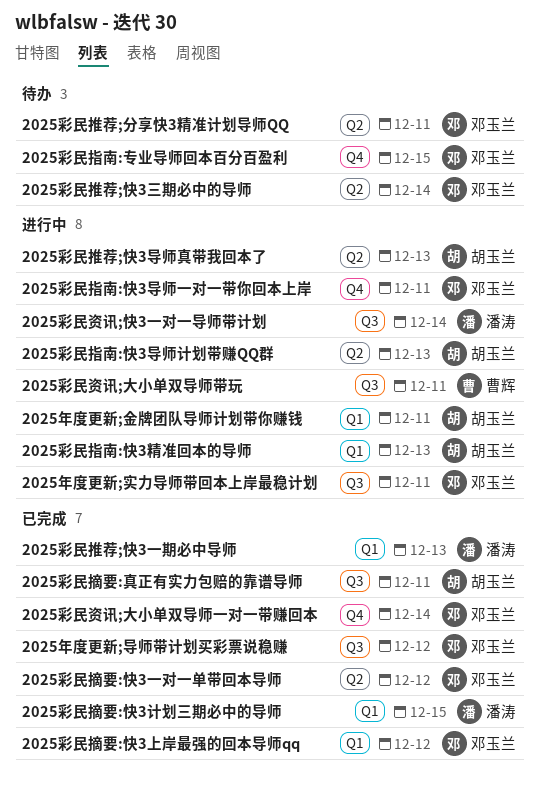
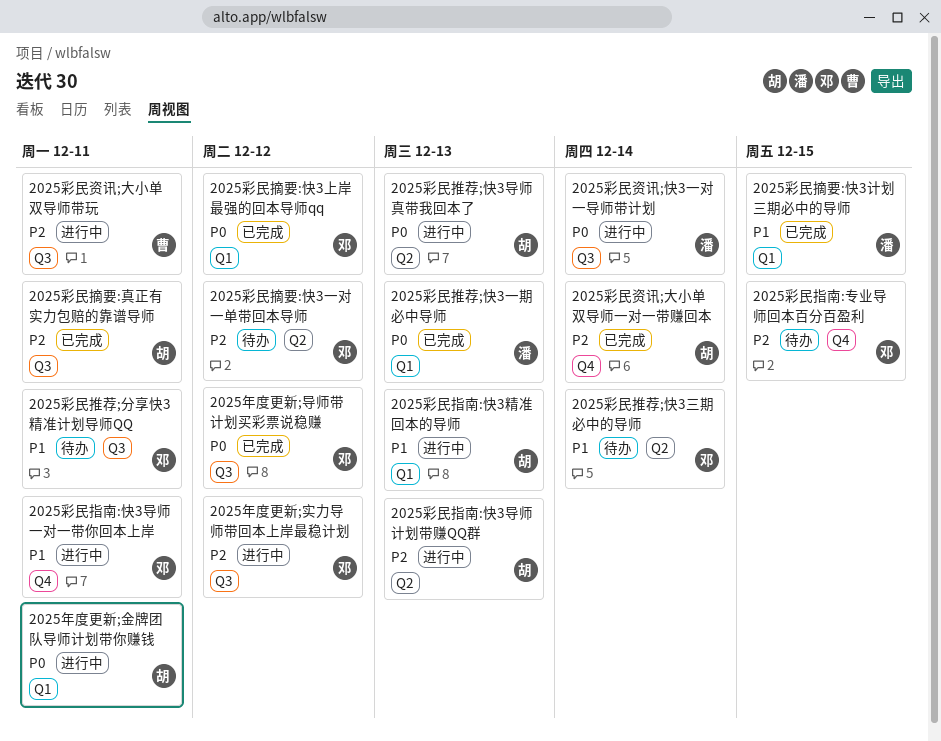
2025年度更新;实力导师带回本上岸最稳计划, due: Dec 11 -> Dec 12
2025彩民推荐;分享快3精准计划导师QQ, label: Q2 -> Q3
2025彩民摘要:快3一对一单带回本导师, status: 已完成 -> 待办
2025彩民资讯;大小单双导师一对一带赚回本, owner: 邓玉兰 -> 胡玉兰

